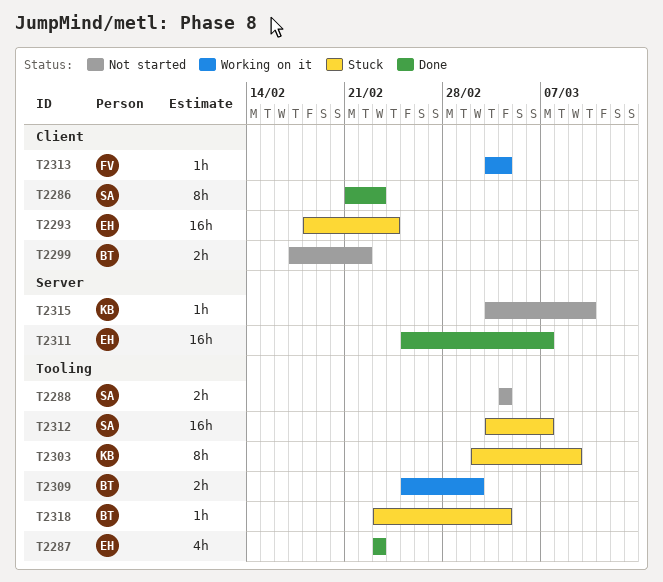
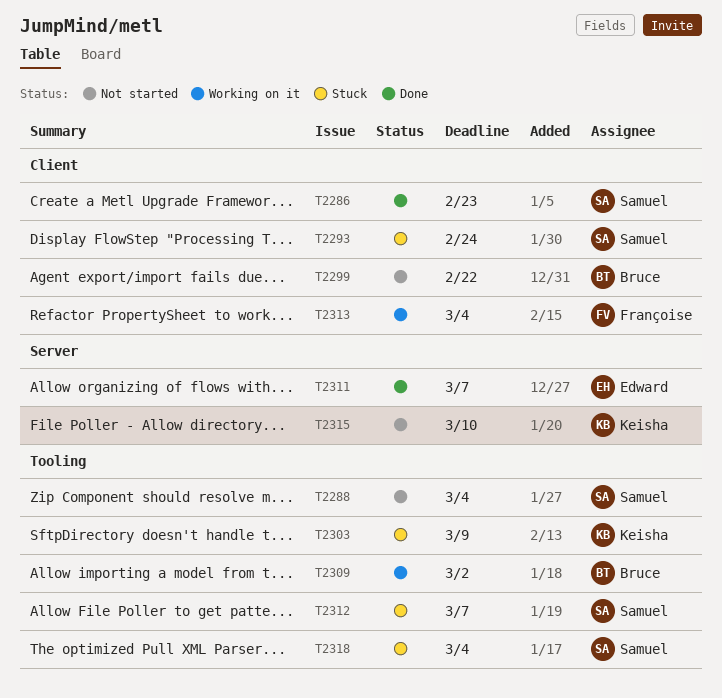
T2287: present -> none
T2293, owner: Edward -> Samuel
T2318, owner: Bruce -> Samuel

